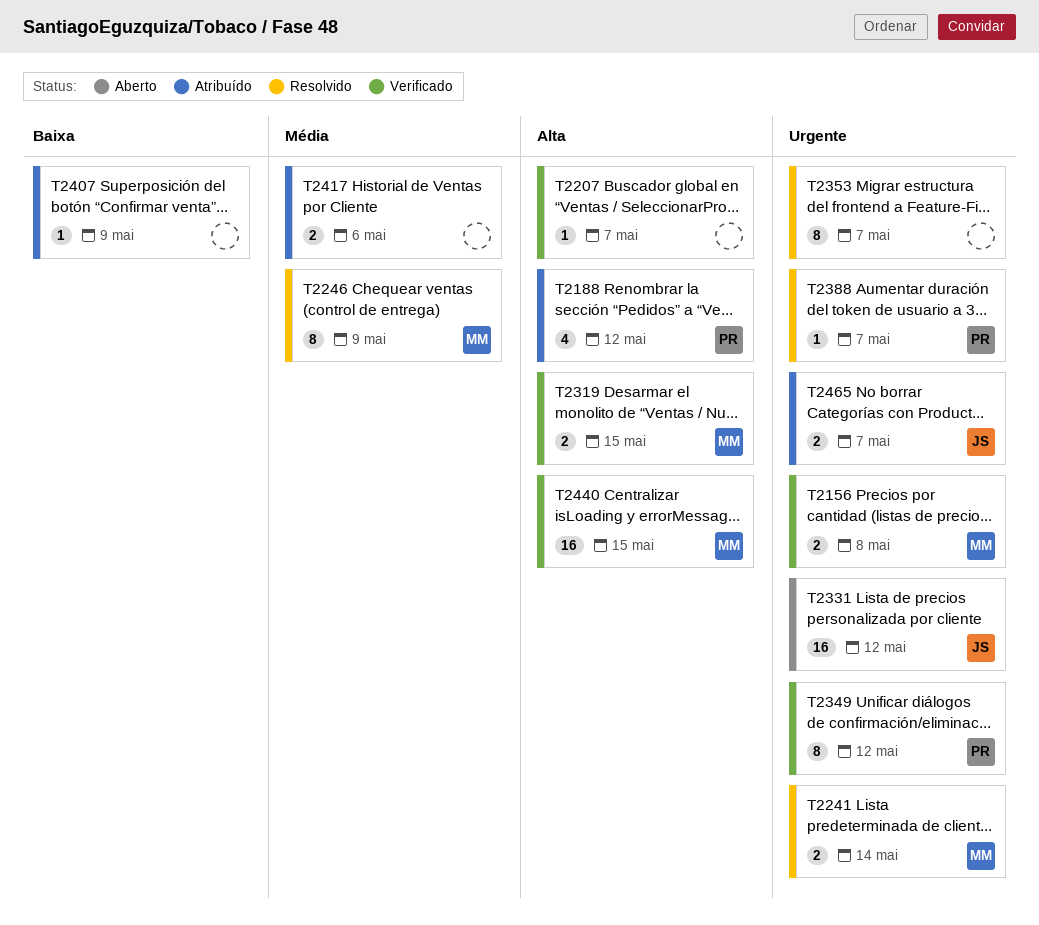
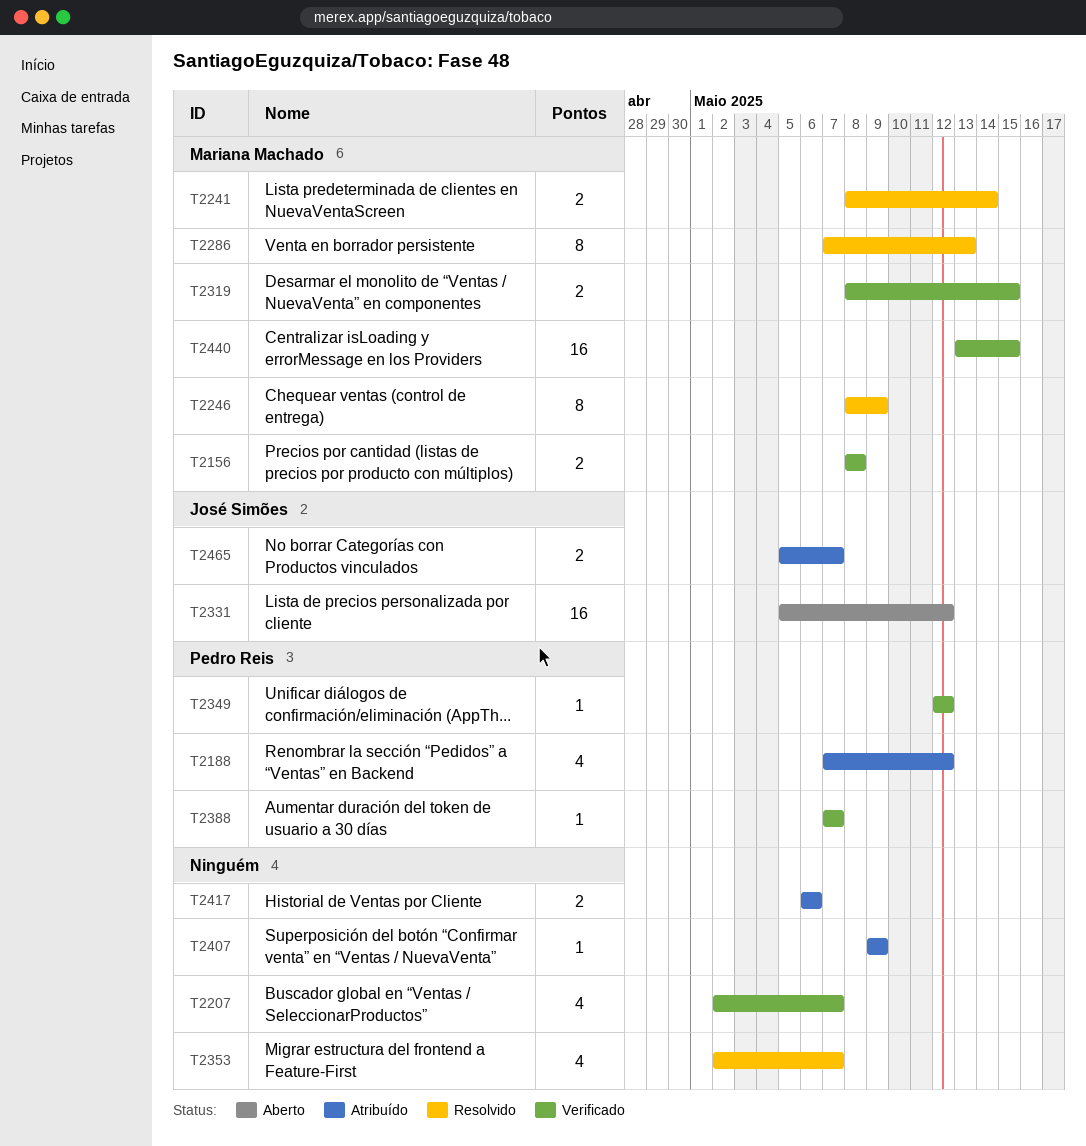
T2207, estimate: 1 -> 4
T2286: none -> present
T2349, estimate: 8 -> 1
T2353, estimate: 8 -> 4
T2388, status: Resolvido -> Verificado

